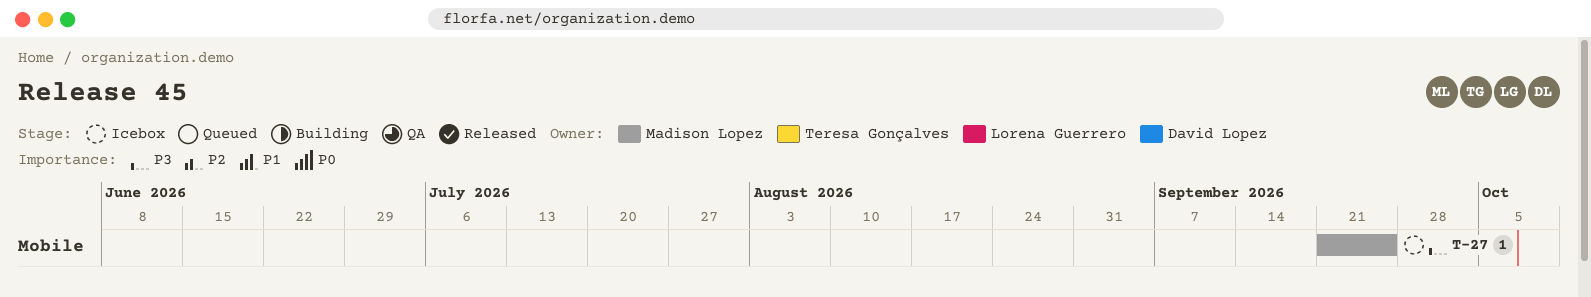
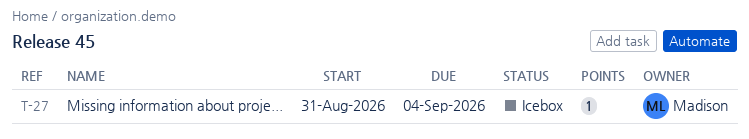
T-27, start: Sep 21 -> Aug 31
T-27, due: Sep 25 -> Sep 4

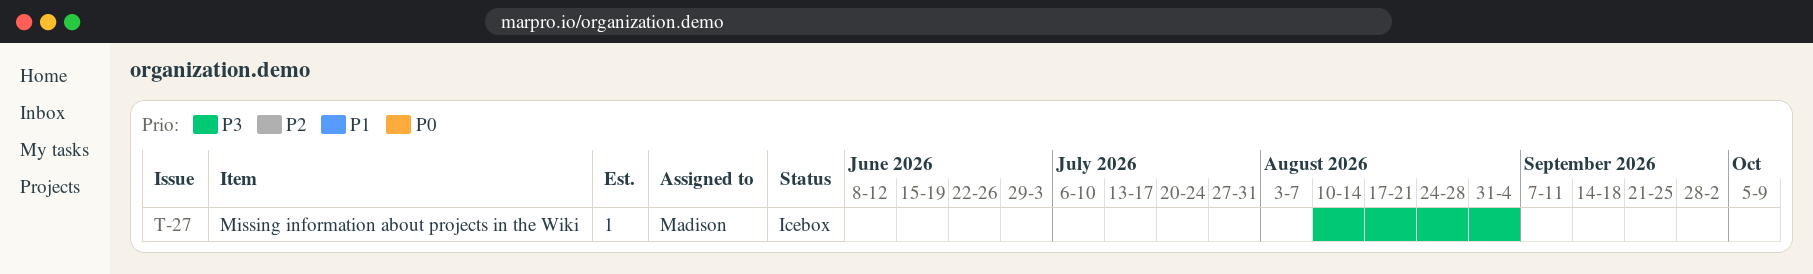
T-27, start: Aug 31 -> Aug 10

